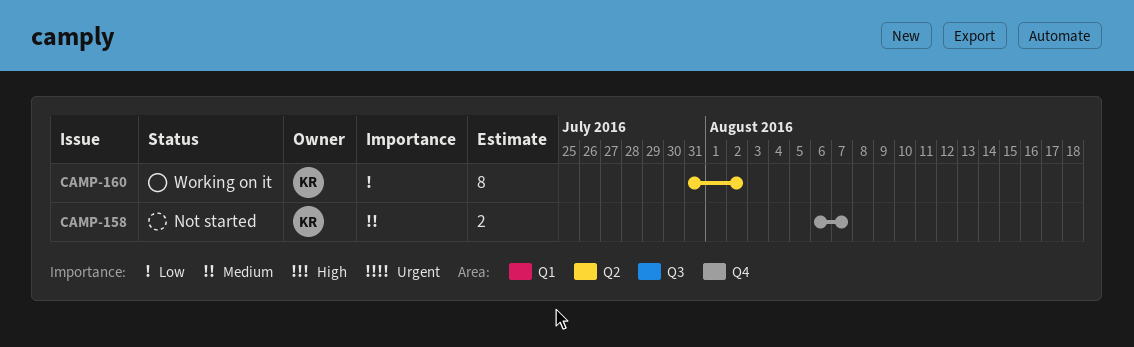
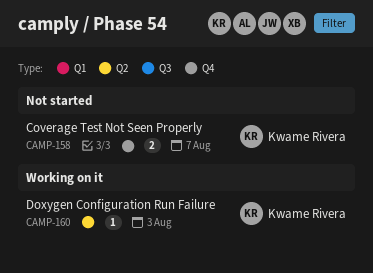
CAMP-160, estimate: 8 -> 1
CAMP-160, due: Aug 2 -> Aug 3

